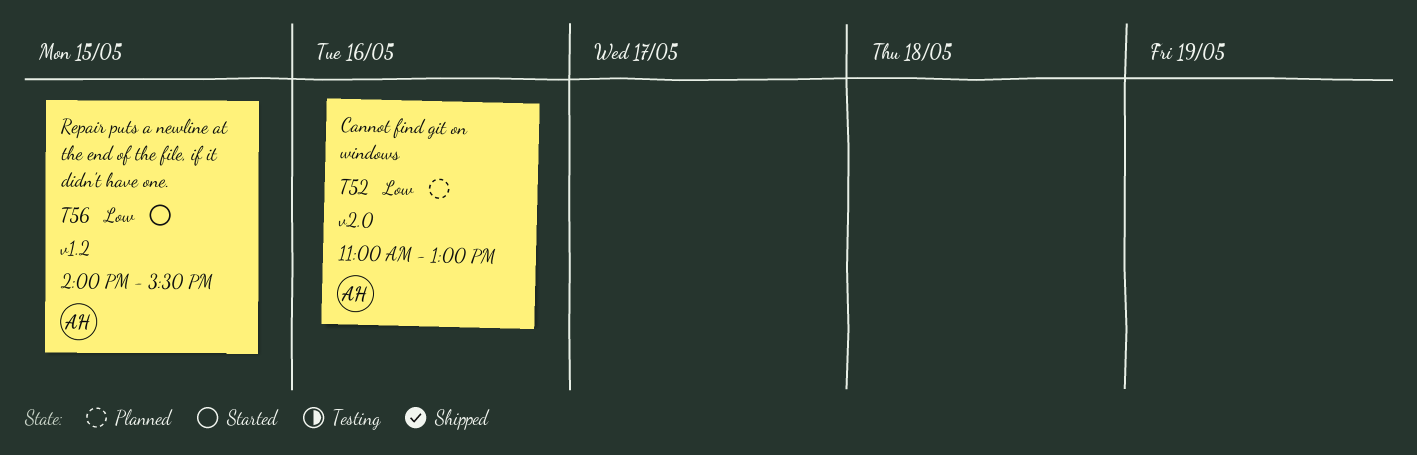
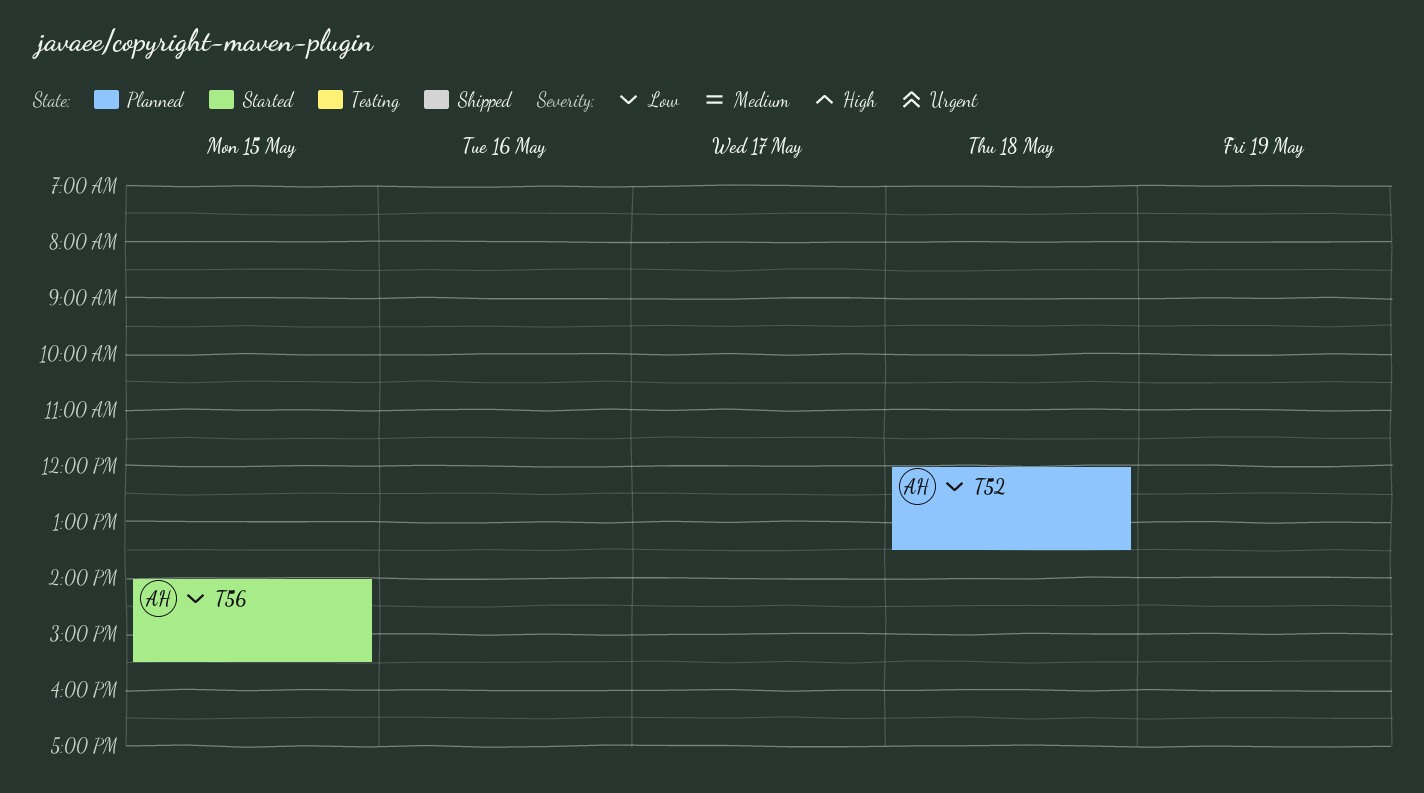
T52, day: May 16 -> May 18
T52, begins: 11:00 -> 12:00
T52, ends: 13:00 -> 13:30

